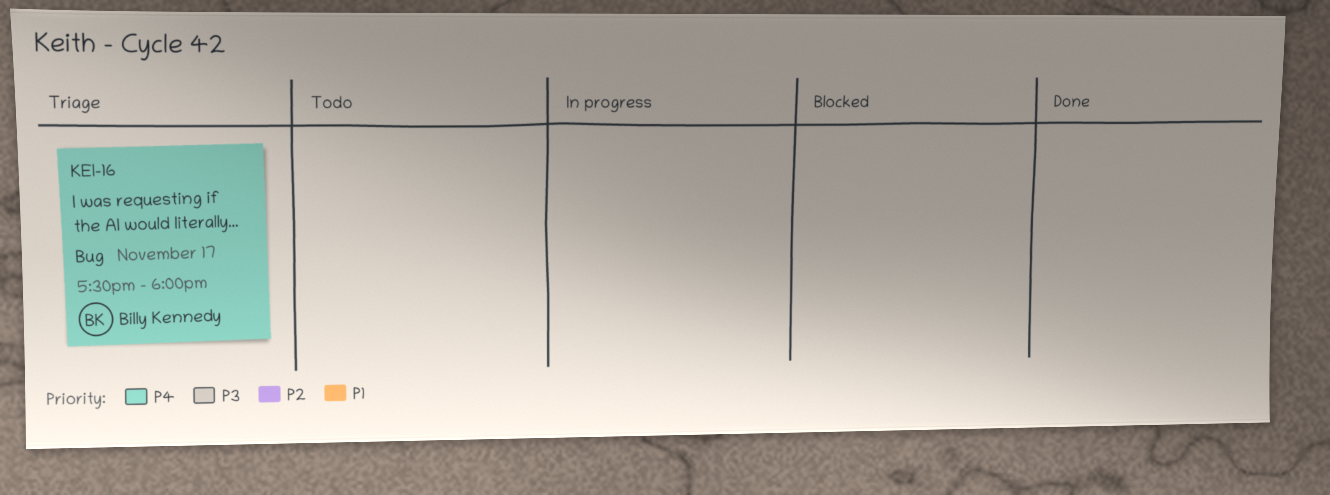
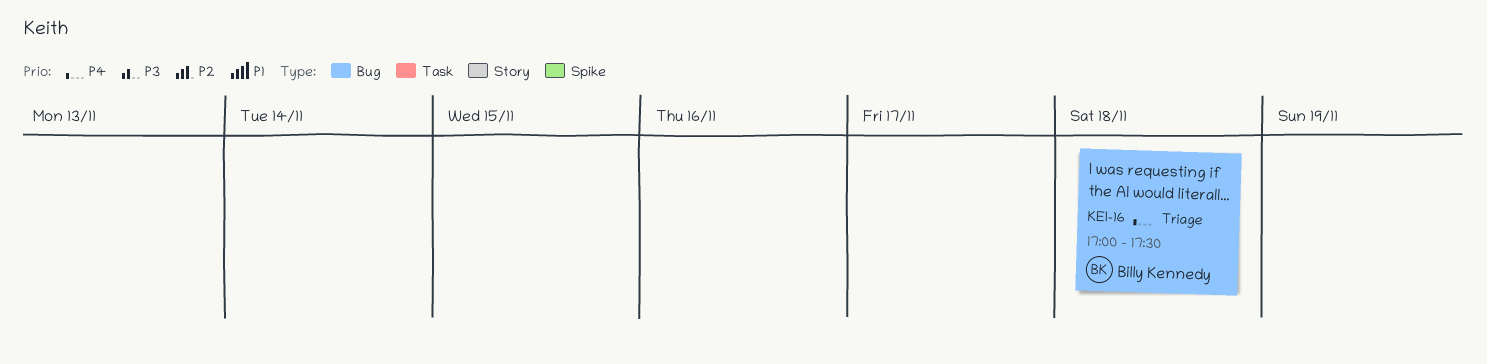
KEI-16, day: Nov 17 -> Nov 18
KEI-16, begins: 17:30 -> 17:00
KEI-16, ends: 18:00 -> 17:30

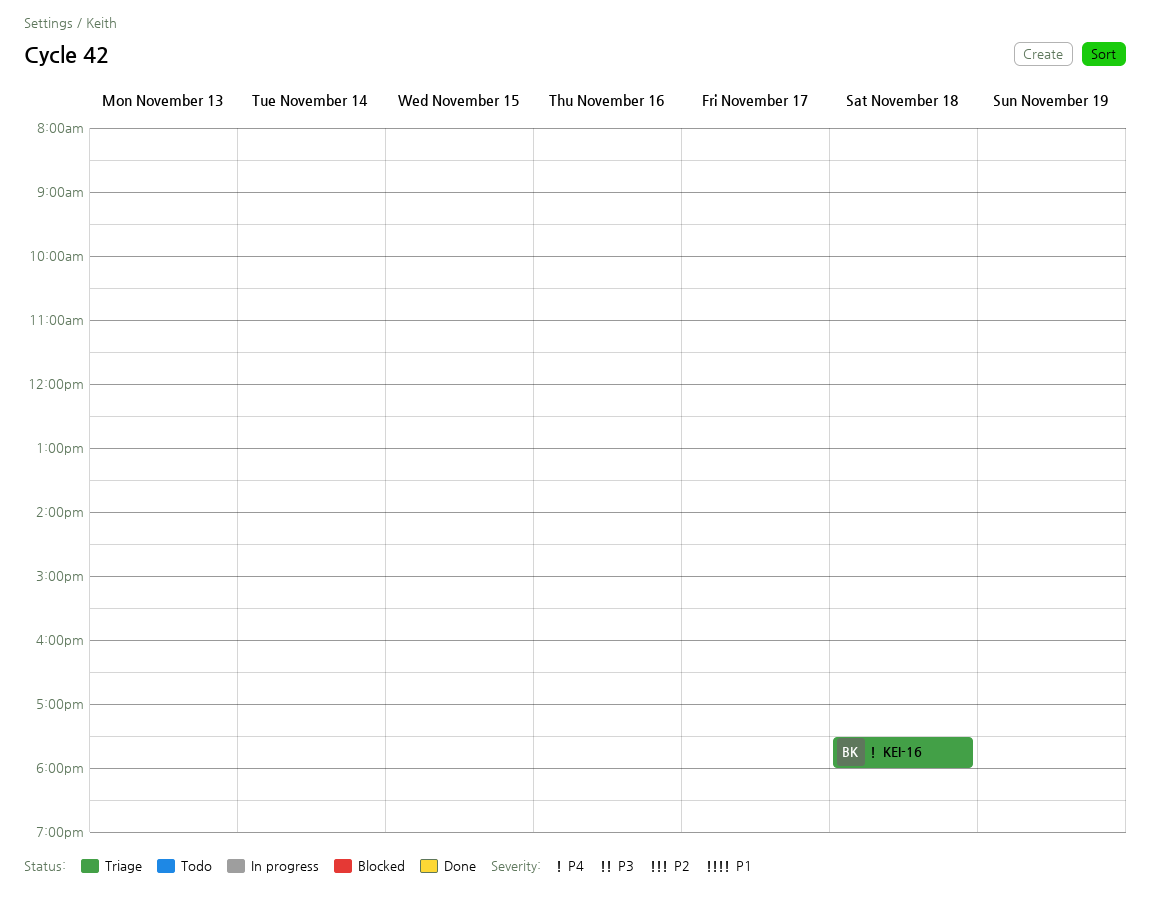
KEI-16, begins: 17:00 -> 17:30
KEI-16, ends: 17:30 -> 18:00

